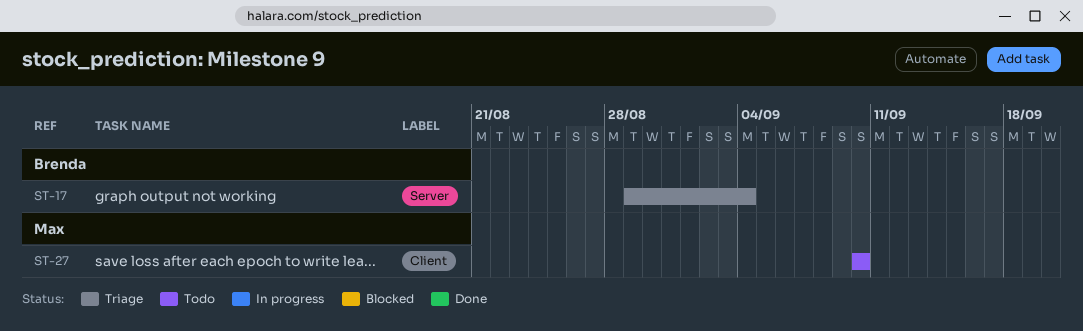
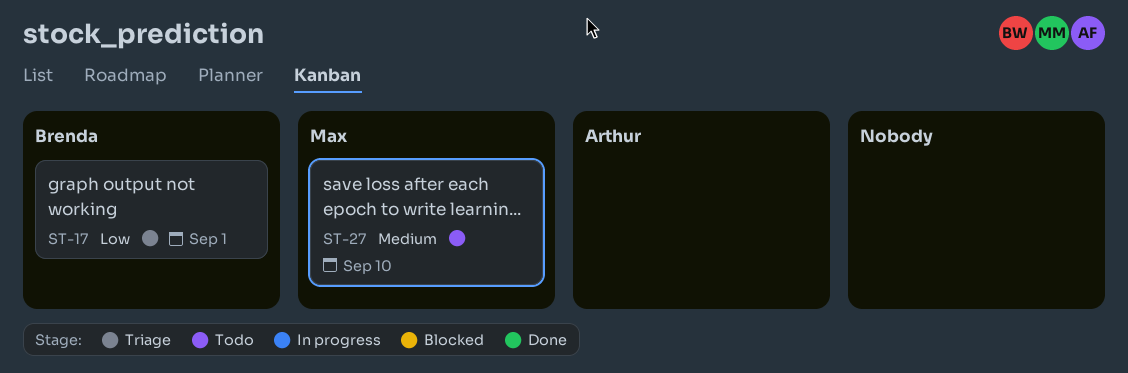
ST-17, due: Sep 4 -> Sep 1

